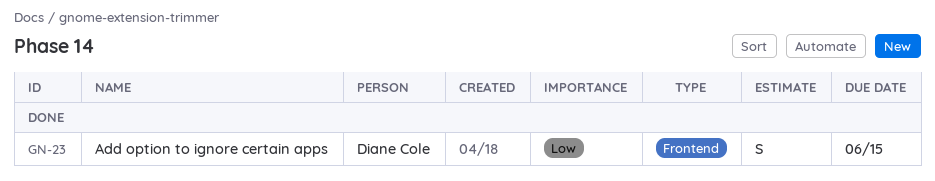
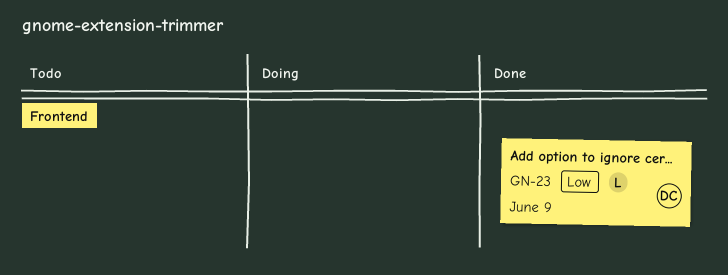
GN-23, estimate: S -> L
GN-23, due: Jun 15 -> Jun 9

